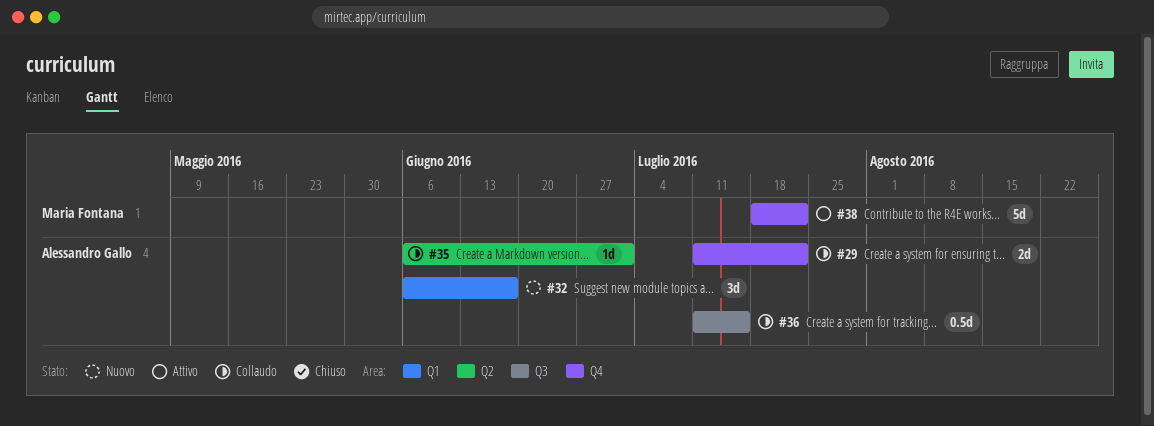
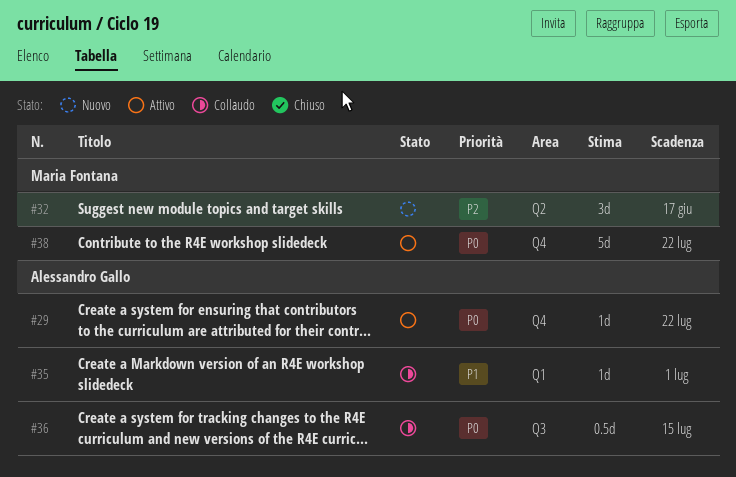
#29, status: Collaudo -> Attivo
#29, estimate: 2d -> 1d
#32, owner: Alessandro Gallo -> Maria Fontana
#32, label: Q1 -> Q2
#35, label: Q2 -> Q1

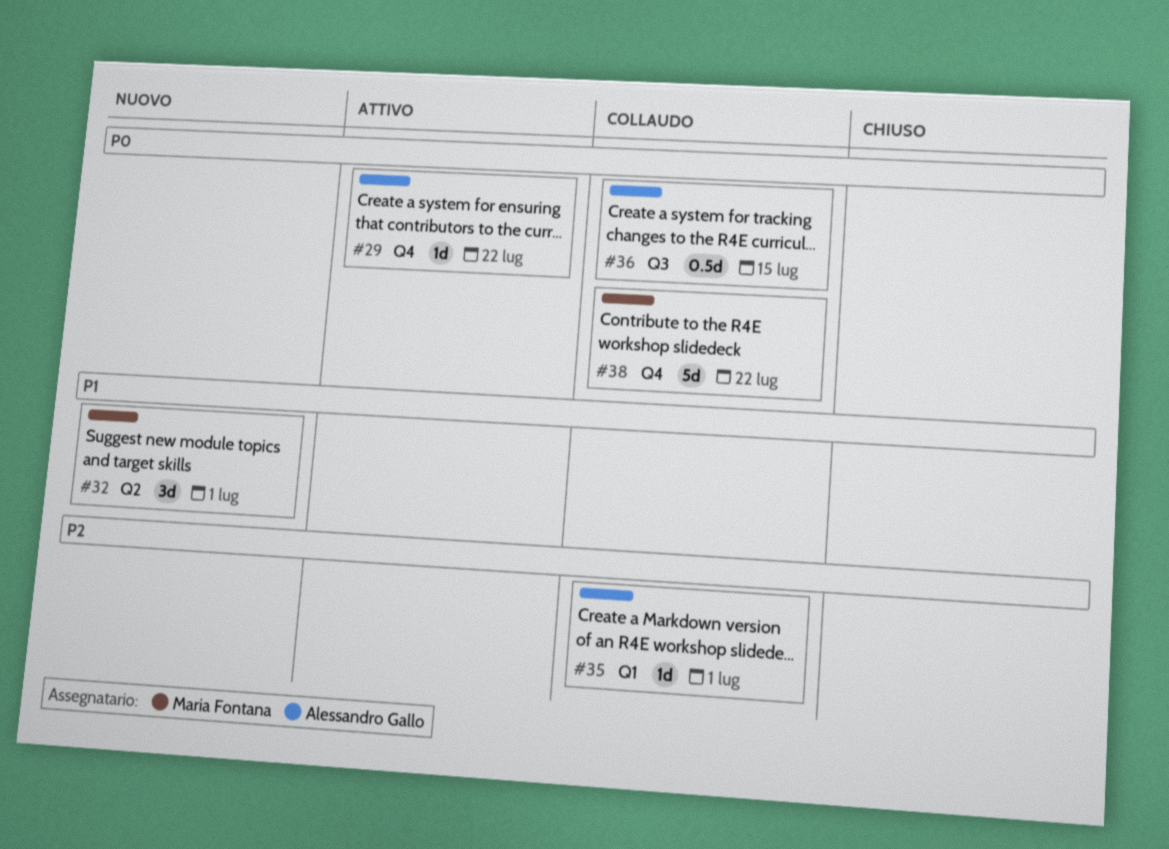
#32, priority: P2 -> P1
#32, due: Jun 17 -> Jul 1
#35, priority: P1 -> P2
#38, status: Attivo -> Collaudo

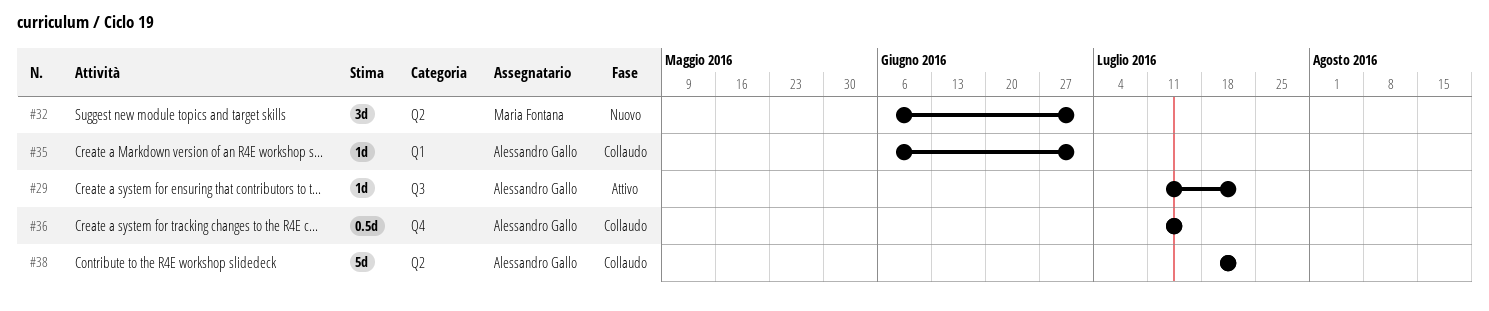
#29, label: Q4 -> Q3
#36, label: Q3 -> Q4
#38, owner: Maria Fontana -> Alessandro Gallo
#38, label: Q4 -> Q2

